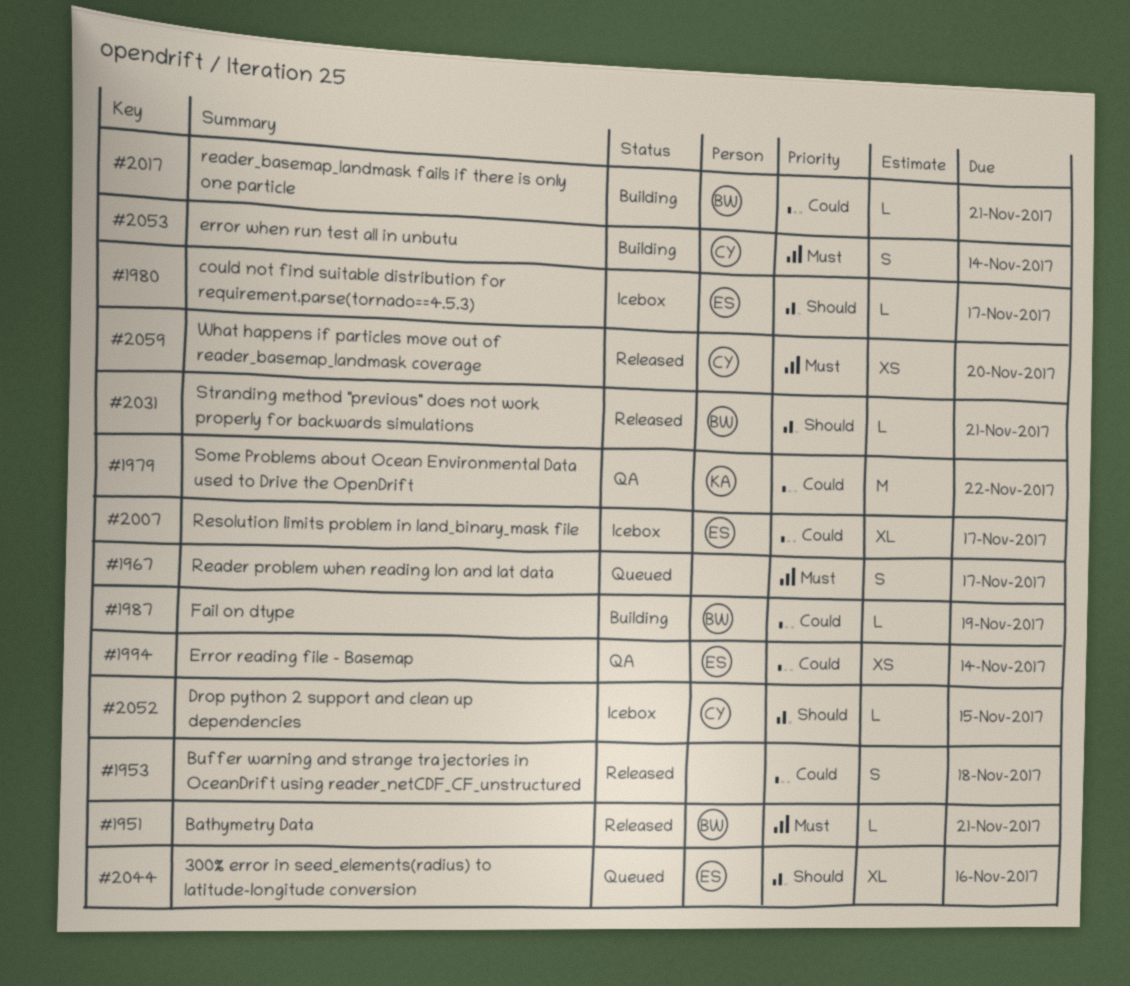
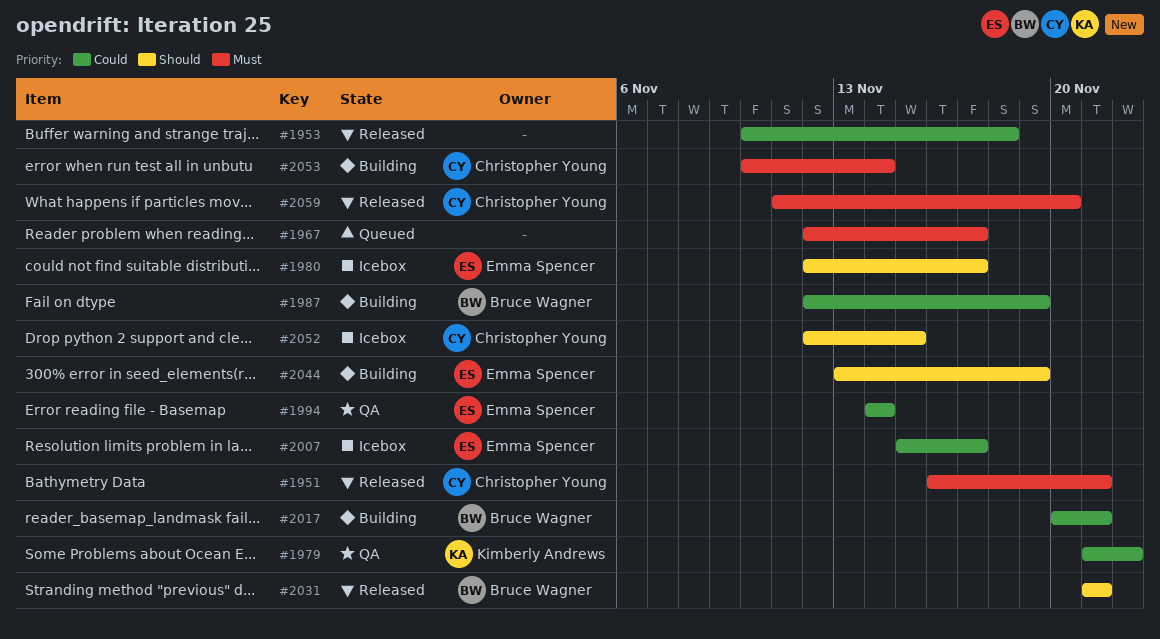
#1951, owner: Bruce Wagner -> Christopher Young
#2044, status: Queued -> Building
#2044, due: Nov 16 -> Nov 19

